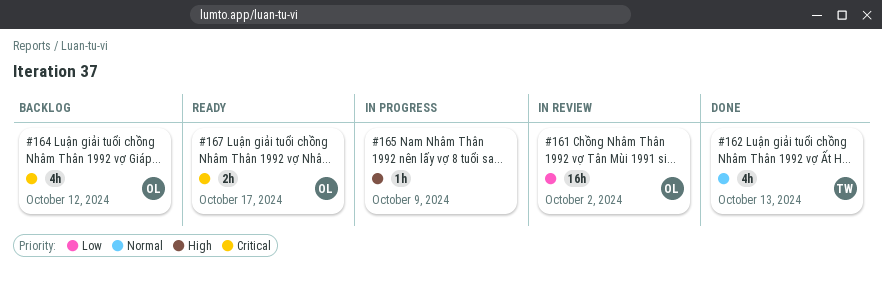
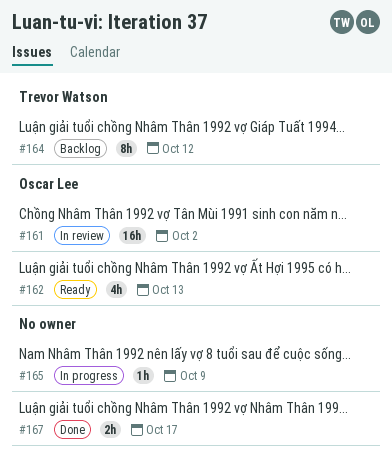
#162, status: Done -> Ready
#162, owner: Trevor Watson -> Oscar Lee
#164, owner: Oscar Lee -> Trevor Watson
#164, estimate: 4h -> 8h
#167, status: Ready -> Done
#167, owner: Oscar Lee -> none

